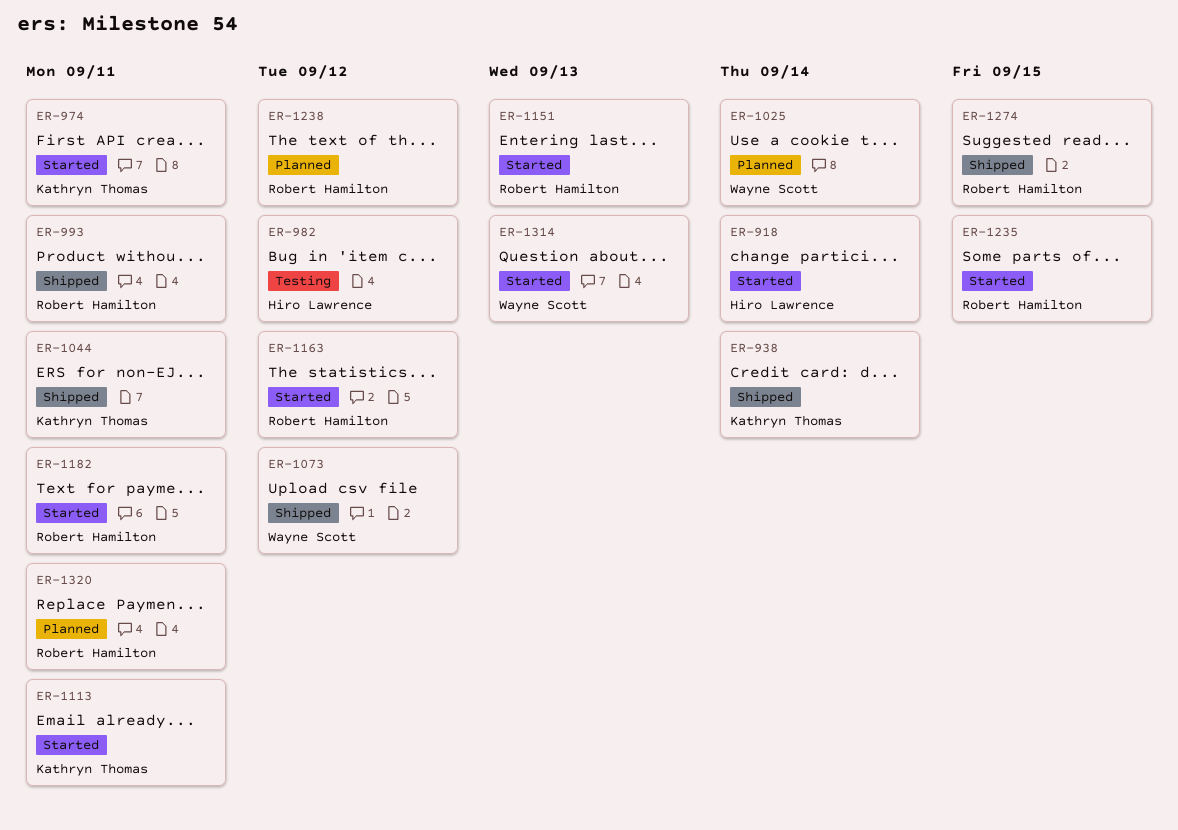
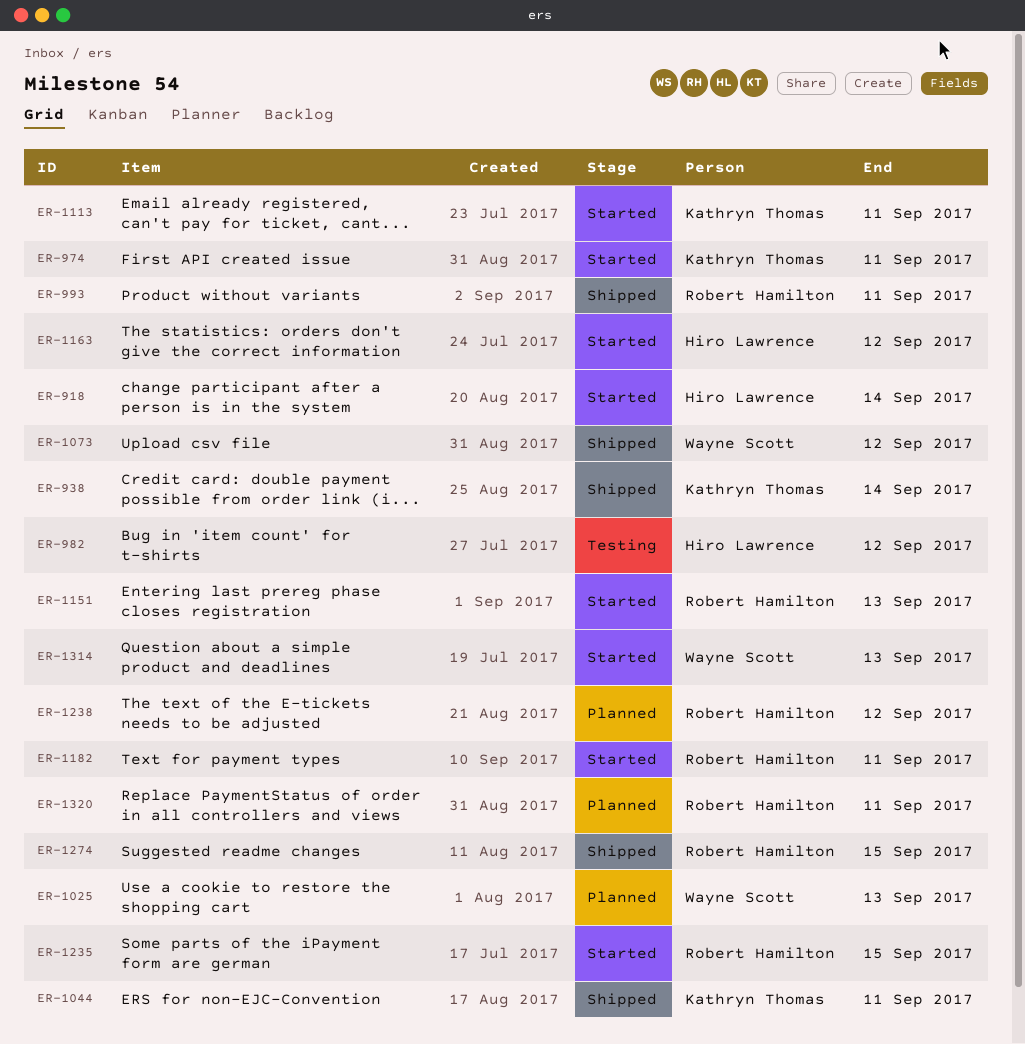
ER-1025, due: Sep 14 -> Sep 13
ER-1163, owner: Robert Hamilton -> Hiro Lawrence

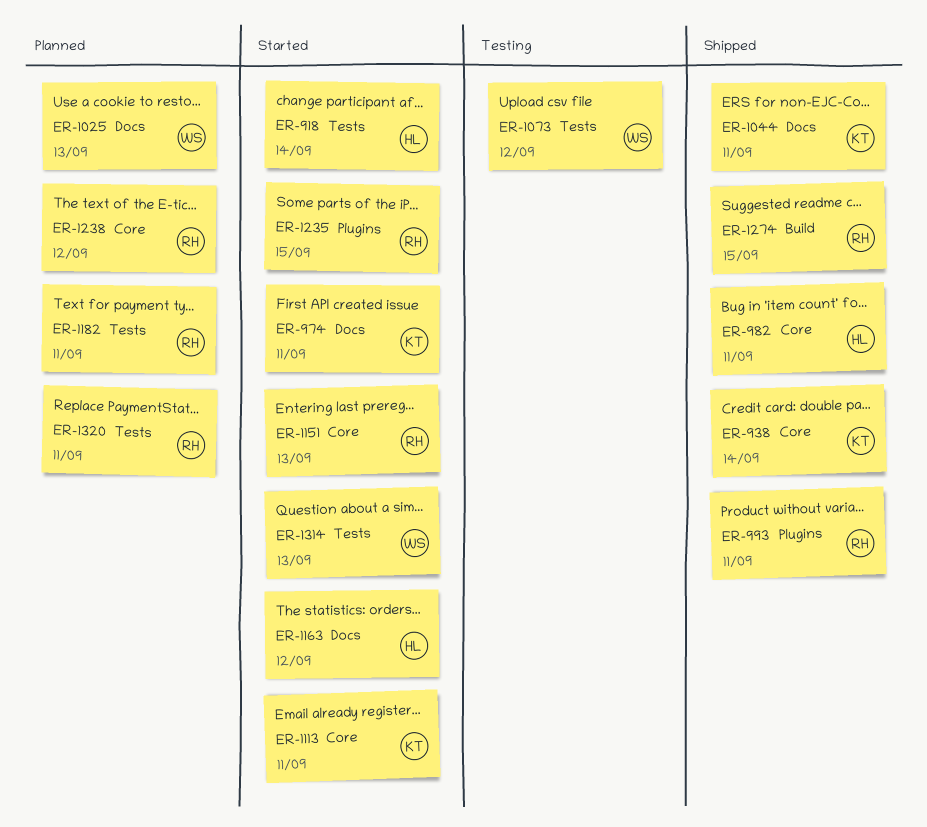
ER-982, status: Testing -> Shipped
ER-982, due: Sep 12 -> Sep 11
ER-1073, status: Shipped -> Testing
ER-1182, status: Started -> Planned

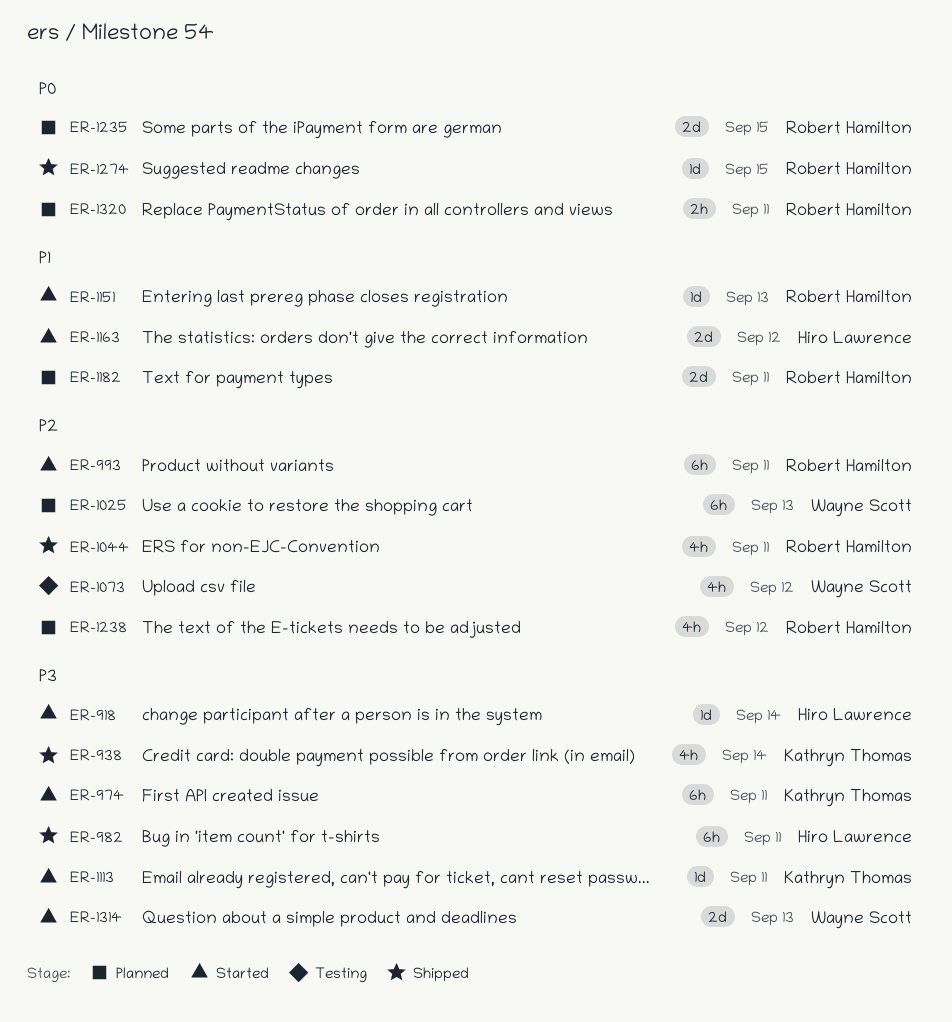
ER-993, status: Shipped -> Started
ER-1044, owner: Kathryn Thomas -> Robert Hamilton
ER-1235, status: Started -> Planned

